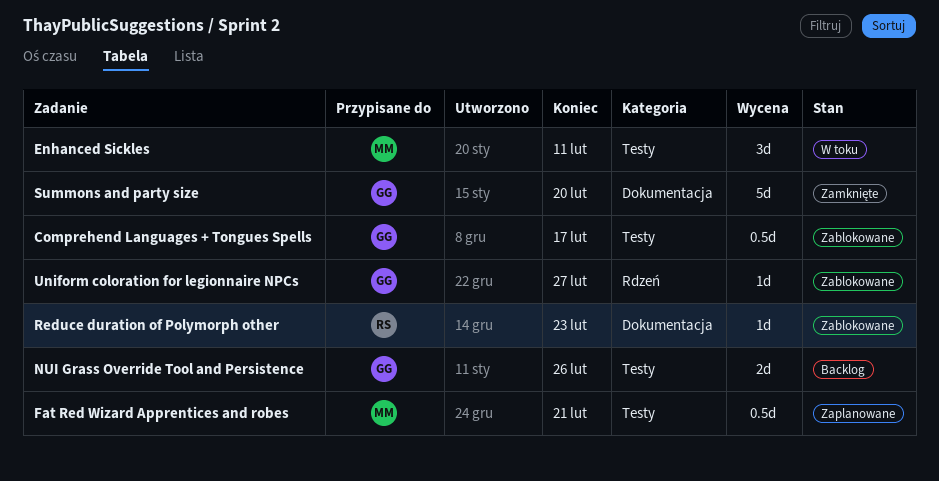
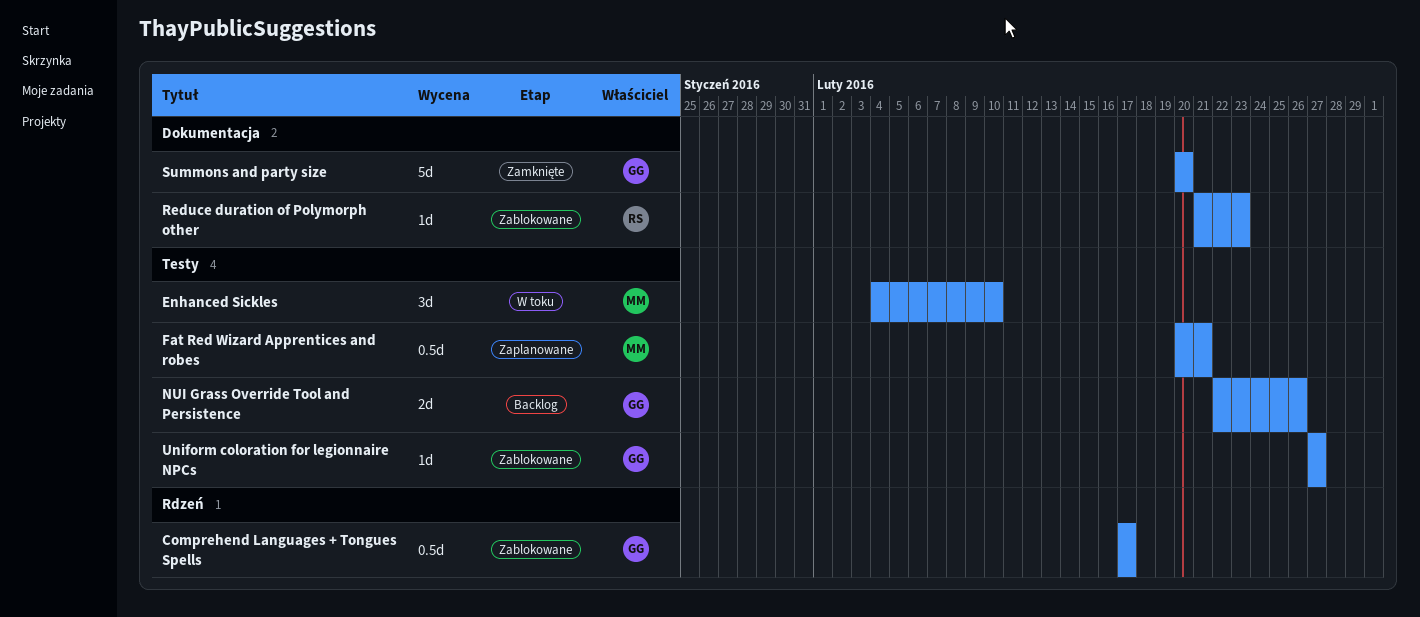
Comprehend Languages + Tongues Spells, label: Testy -> Rdzeń
Enhanced Sickles, due: Feb 11 -> Feb 10
Uniform coloration for legionnaire NPCs, label: Rdzeń -> Testy

